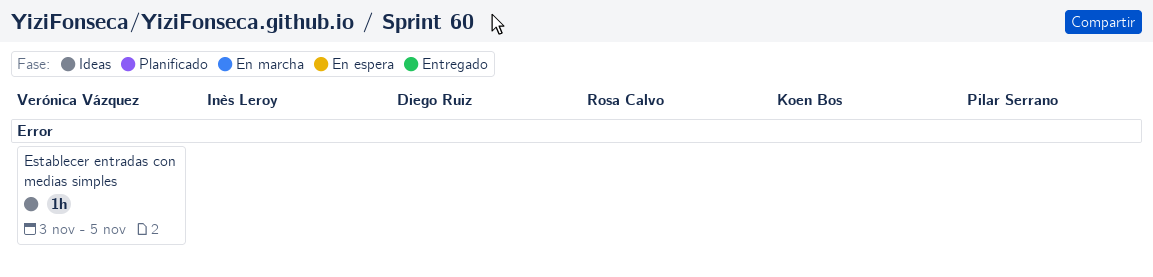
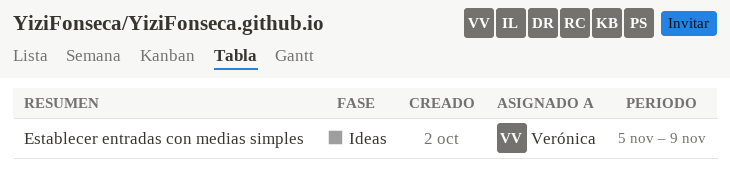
Establecer entradas con medias simples, start: Nov 3 -> Nov 5
Establecer entradas con medias simples, due: Nov 5 -> Nov 9

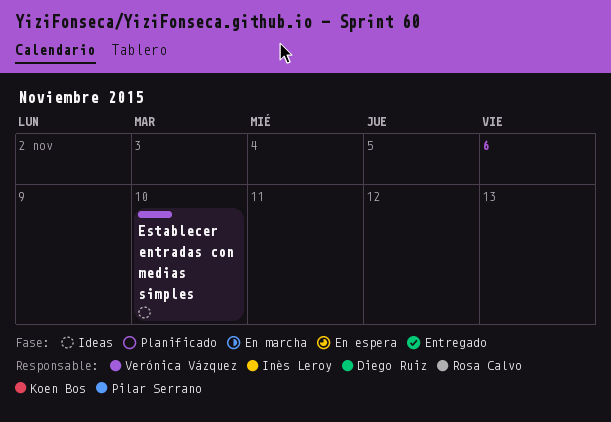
Establecer entradas con medias simples, due: Nov 9 -> Nov 10

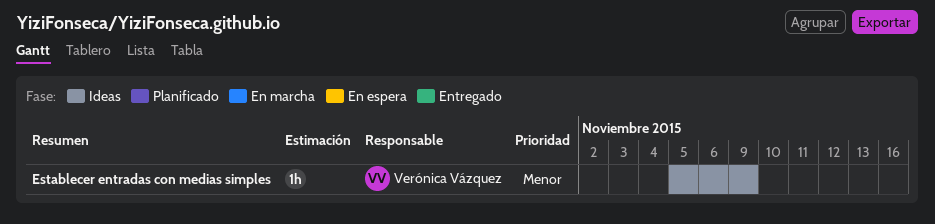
Establecer entradas con medias simples, due: Nov 10 -> Nov 9

